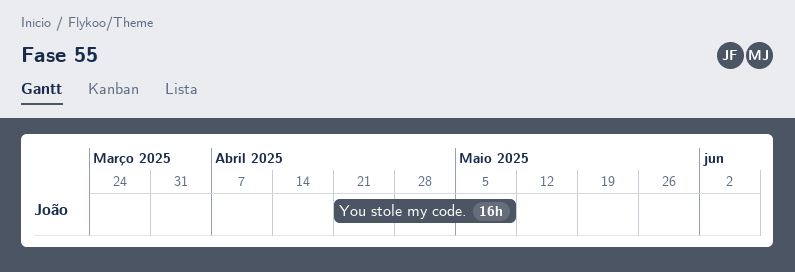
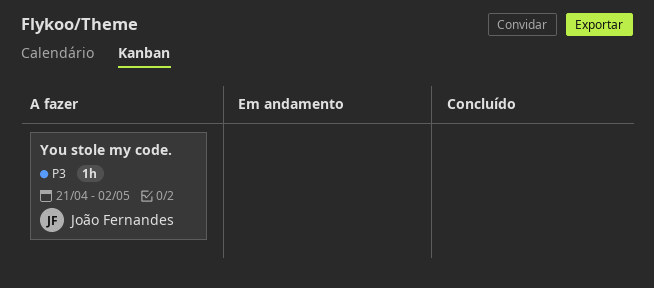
You stole my code., estimate: 16h -> 1h
You stole my code., due: May 9 -> May 2

